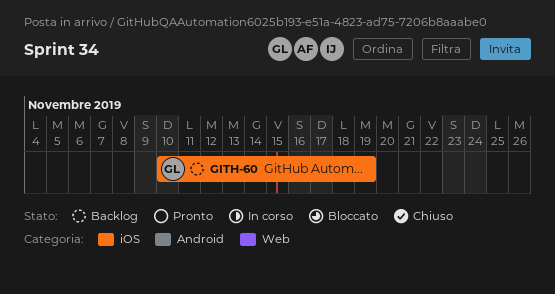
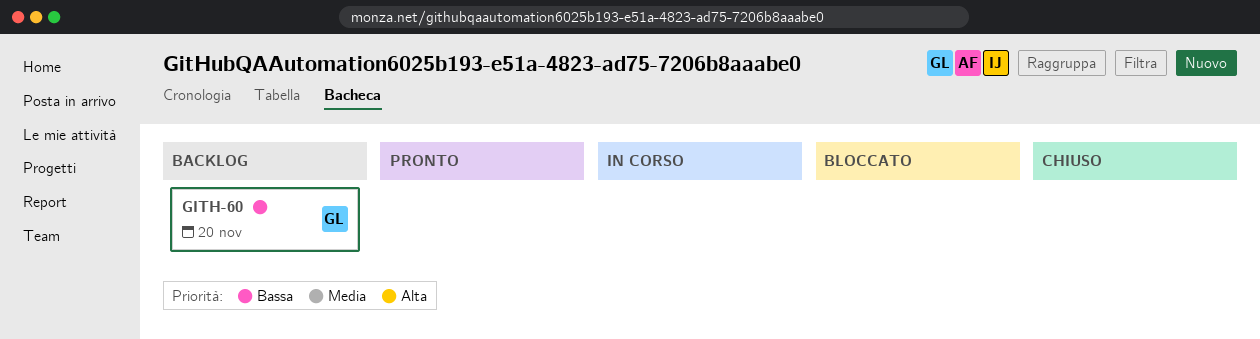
GITH-60, due: Nov 19 -> Nov 20

